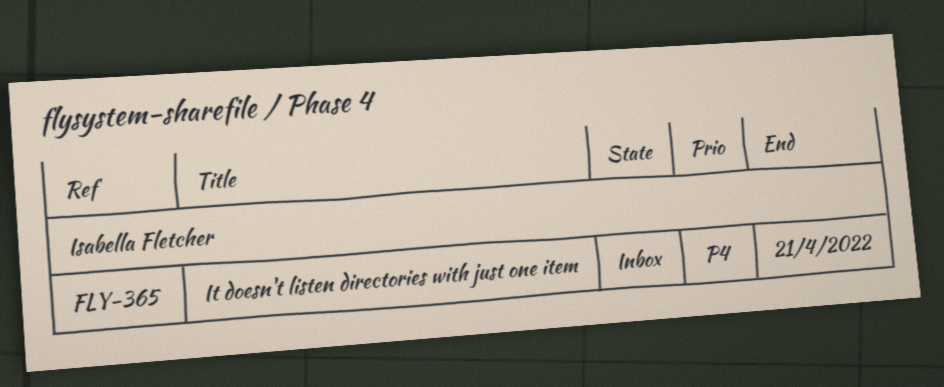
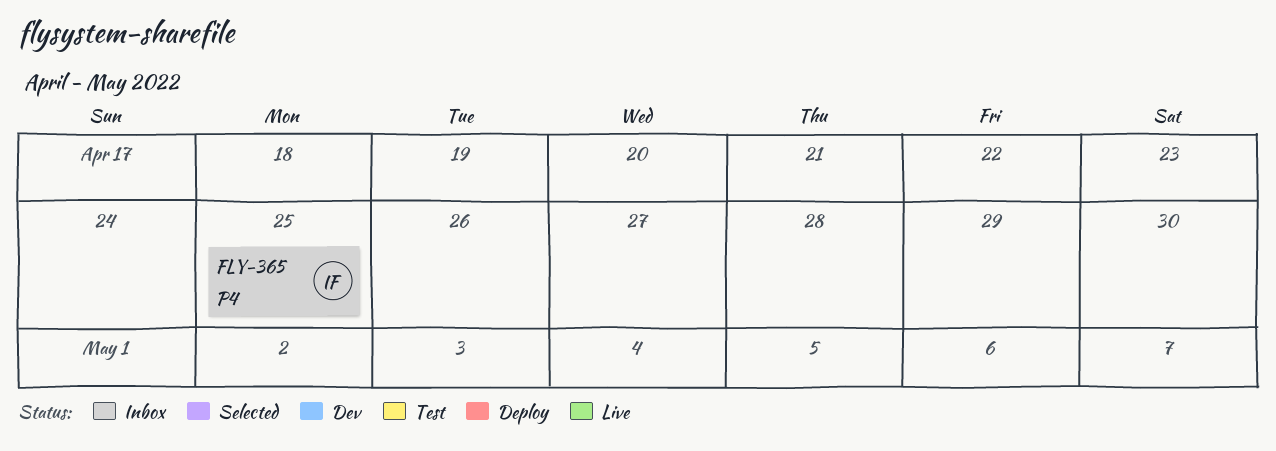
FLY-365, due: Apr 21 -> Apr 25

